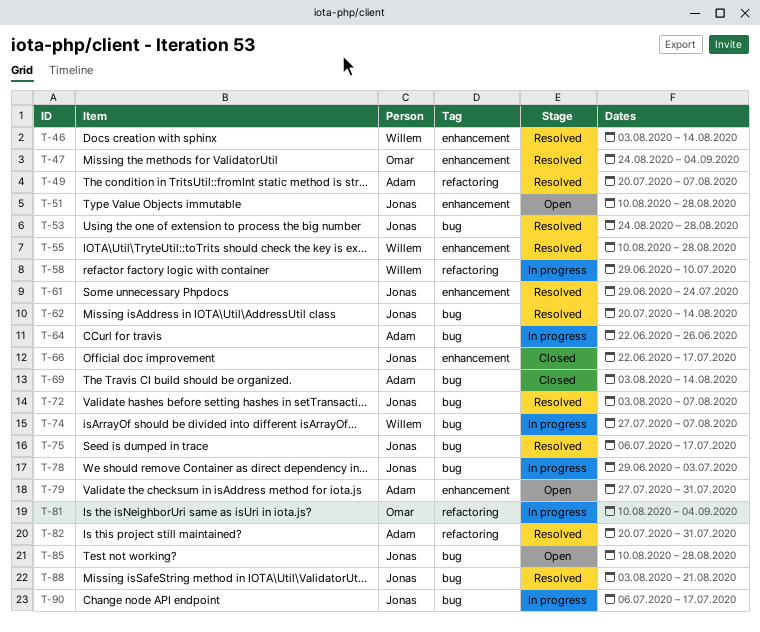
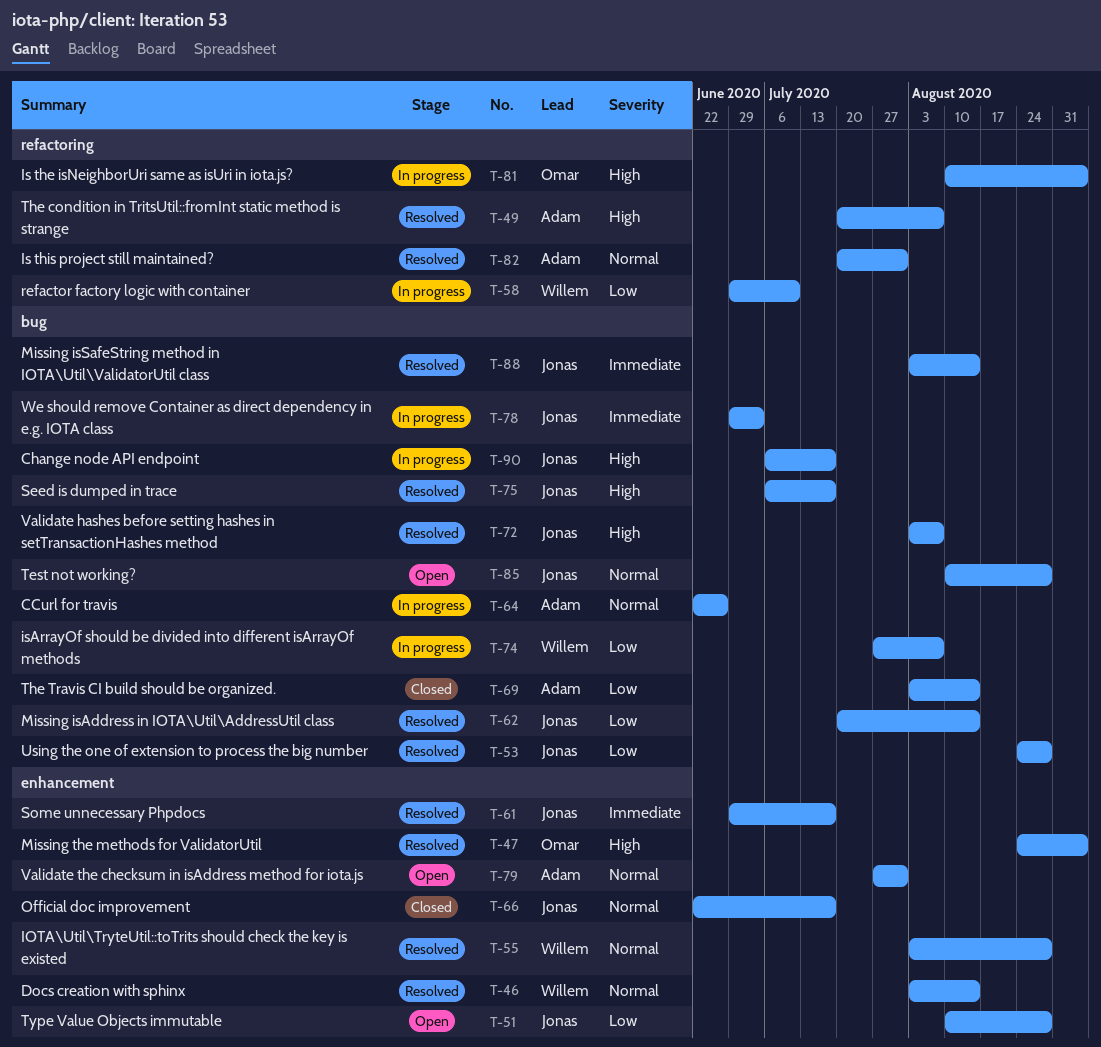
T-55, start: Aug 10 -> Aug 3
T-61, due: Jul 24 -> Jul 17
T-88, due: Aug 21 -> Aug 14

